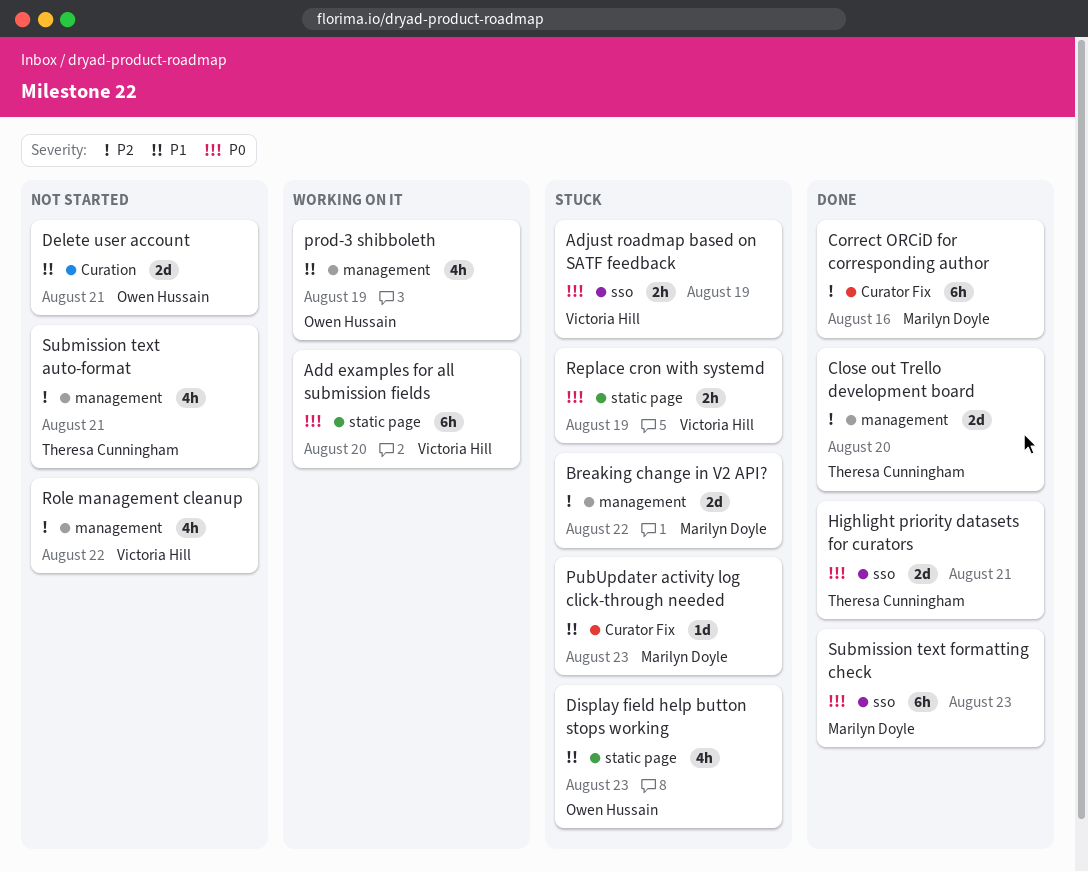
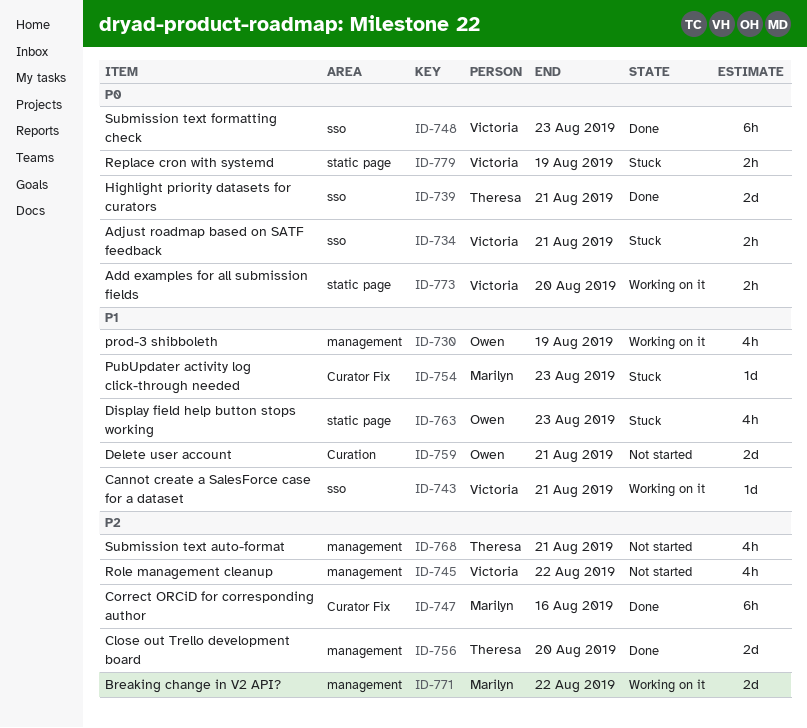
Add examples for all submission fields, estimate: 6h -> 2h
Adjust roadmap based on SATF feedback, due: Aug 19 -> Aug 21
Breaking change in V2 API?, status: Stuck -> Working on it
Cannot create a SalesForce case for a dataset: none -> present
Submission text formatting check, owner: Marilyn Doyle -> Victoria Hill

